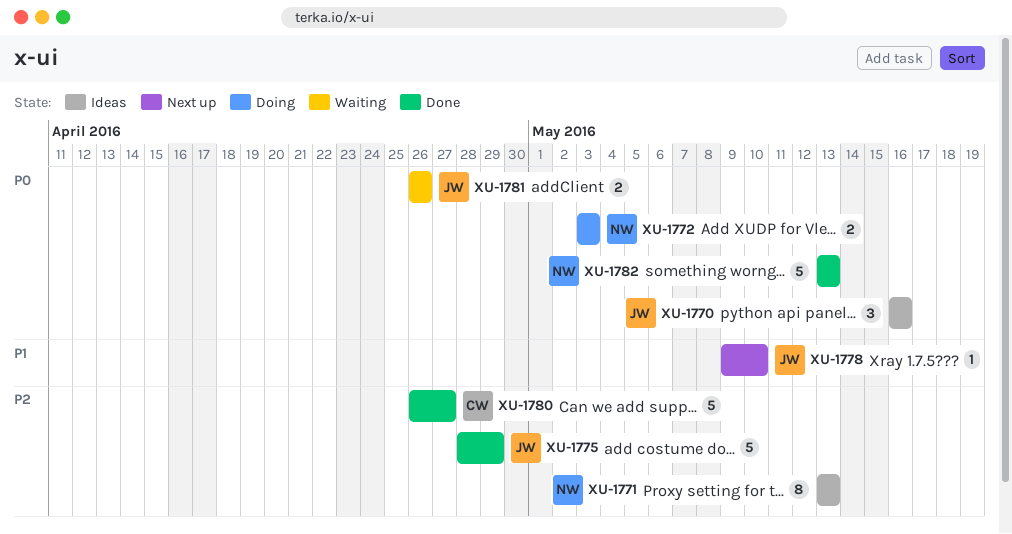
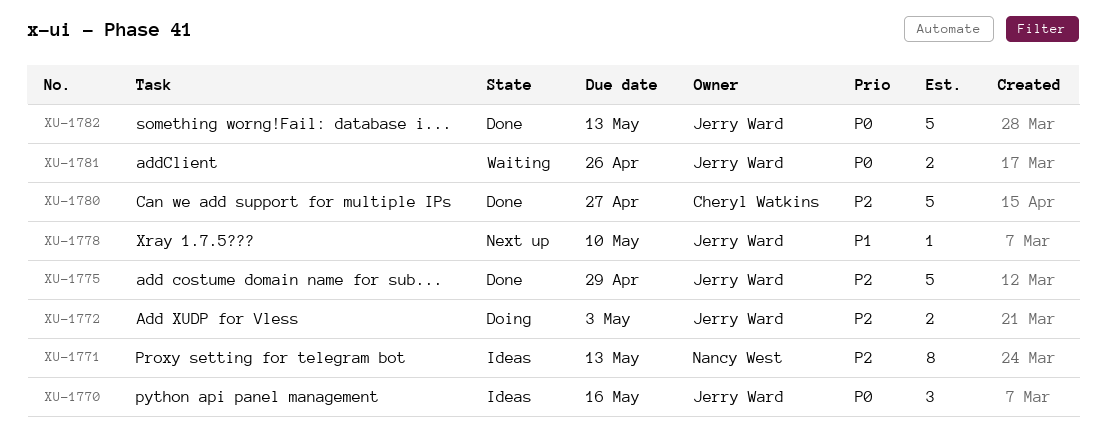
XU-1772, owner: Nancy West -> Jerry Ward
XU-1772, priority: P0 -> P2
XU-1782, owner: Nancy West -> Jerry Ward

